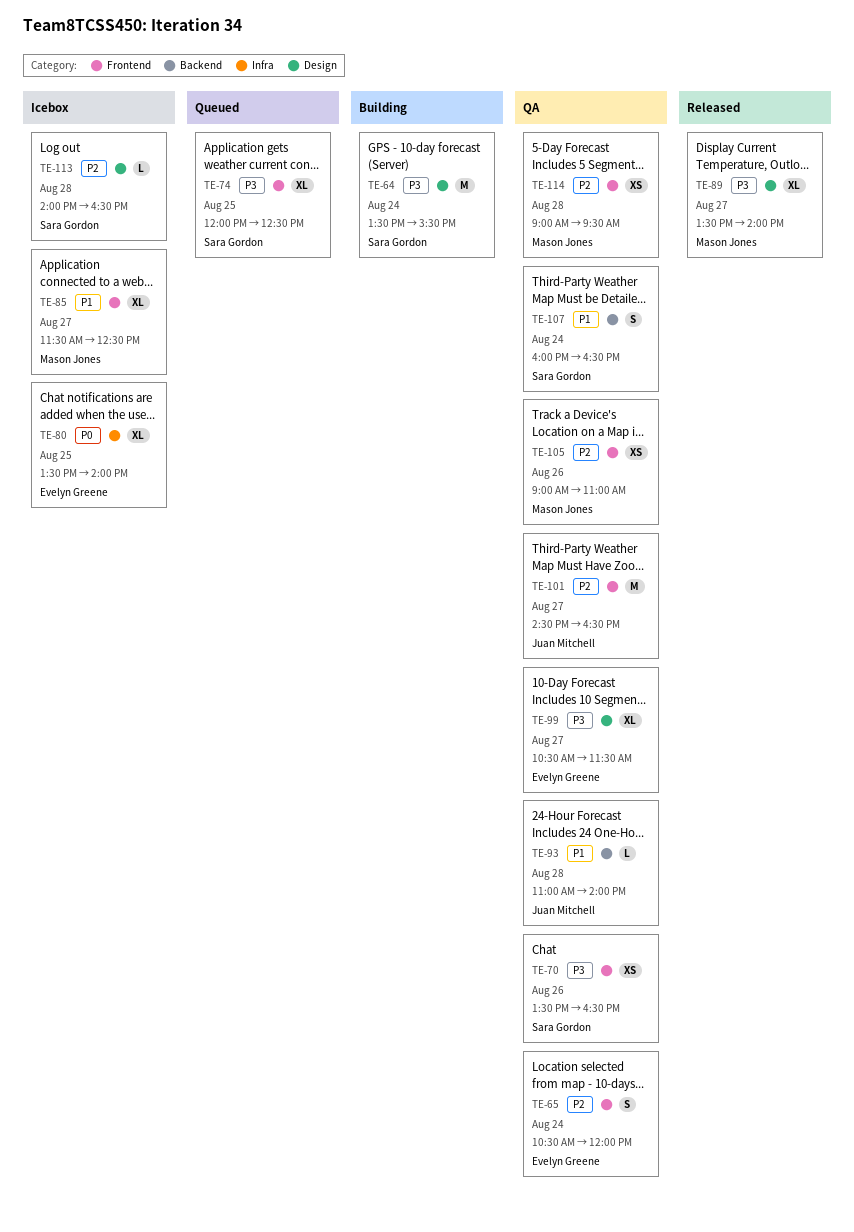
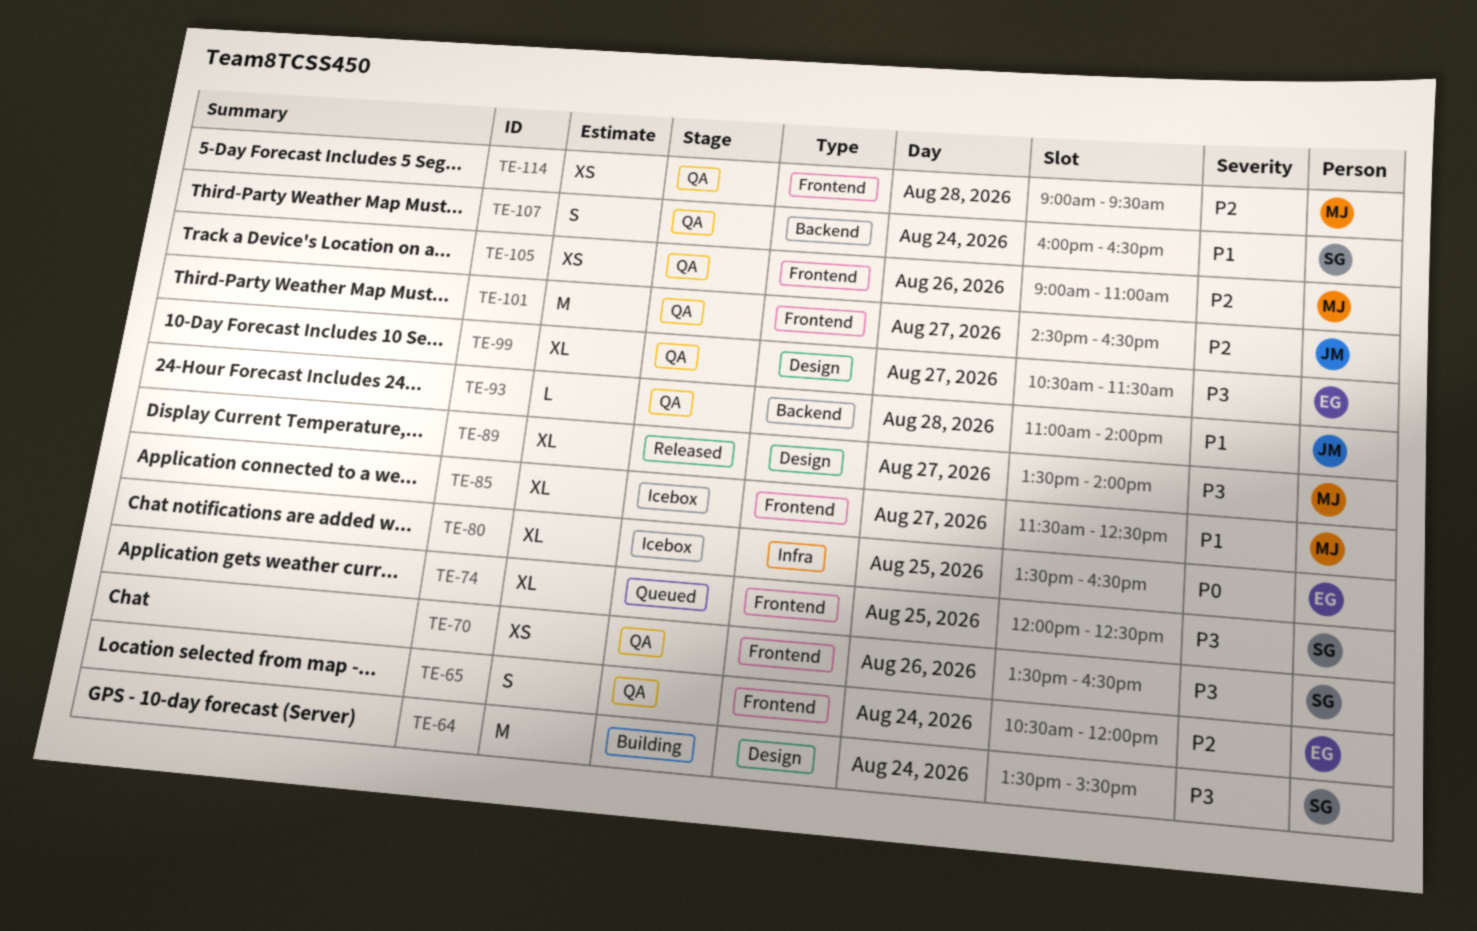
TE-80, ends: 14:00 -> 16:30
TE-113: present -> none

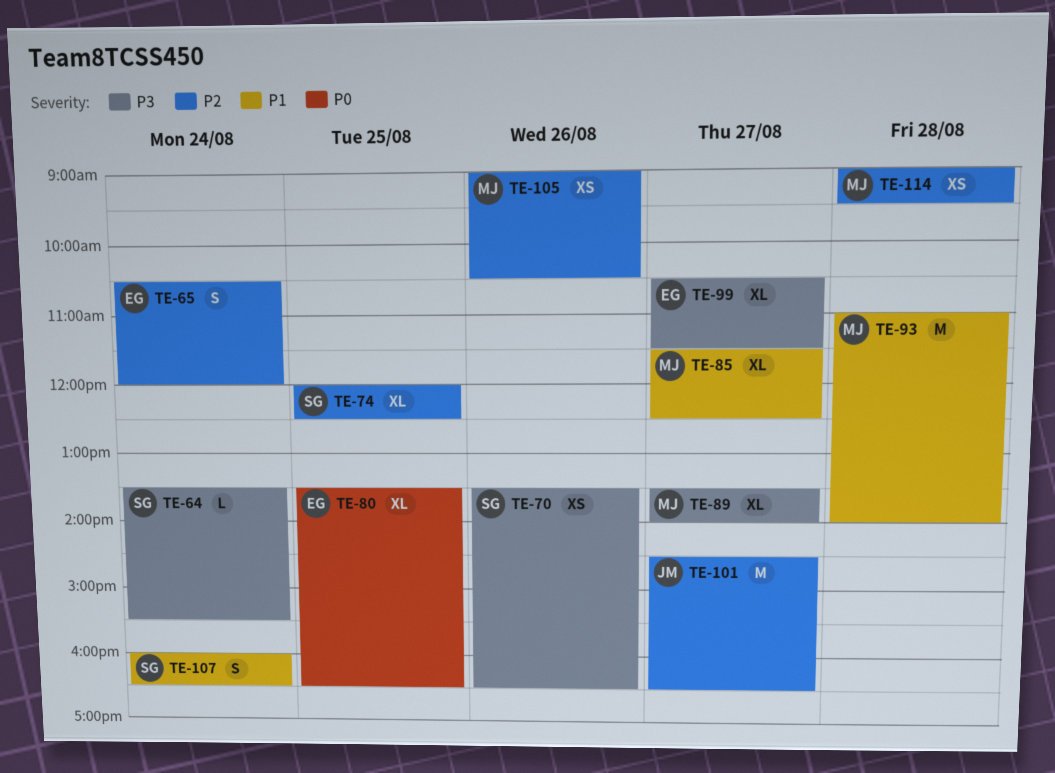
TE-64, estimate: M -> L
TE-74, priority: P3 -> P2
TE-93, owner: JM -> MJ
TE-93, estimate: L -> M
TE-105, ends: 11:00 -> 10:30

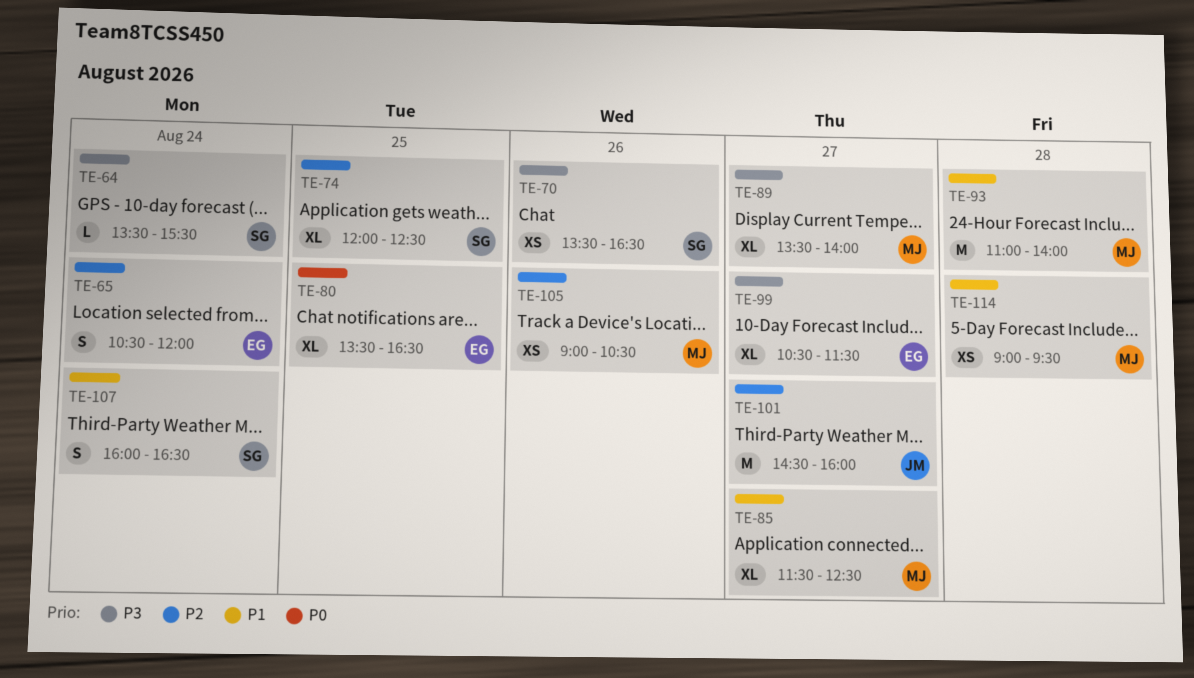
TE-101, ends: 16:30 -> 16:00
TE-114, priority: P2 -> P1

